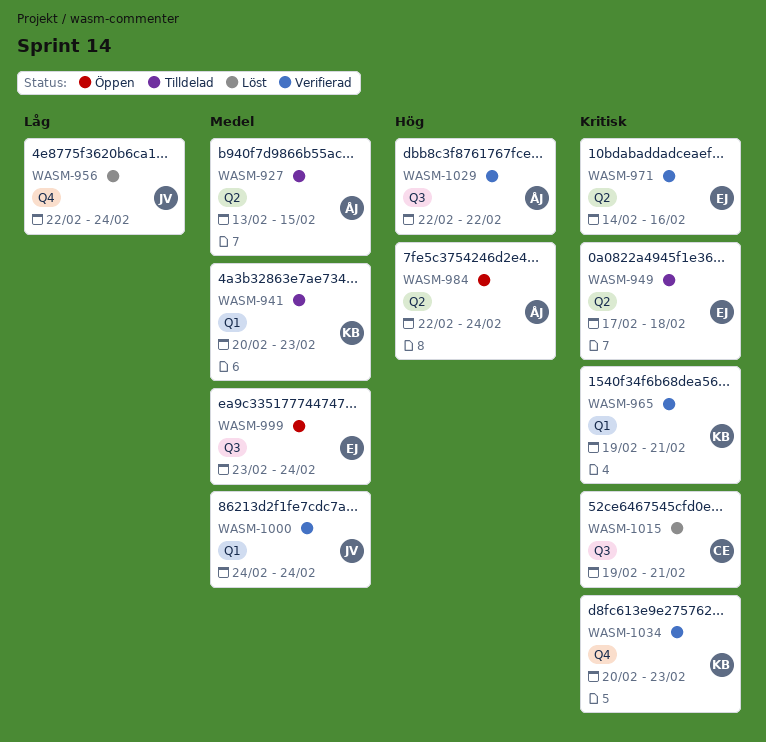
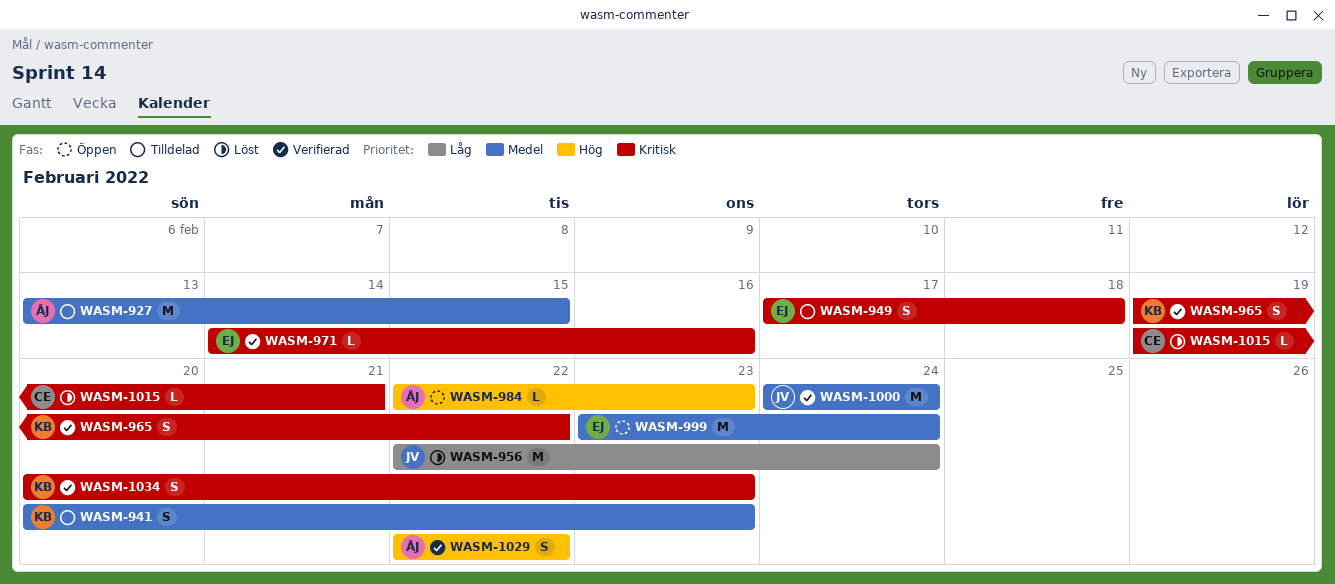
WASM-965, due: Feb 21 -> Feb 22
WASM-984, due: Feb 24 -> Feb 23

